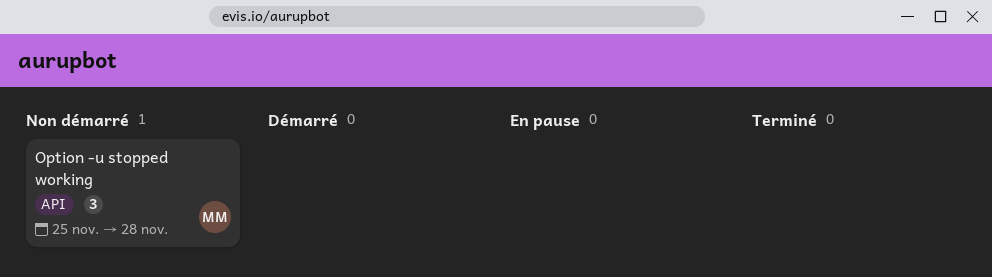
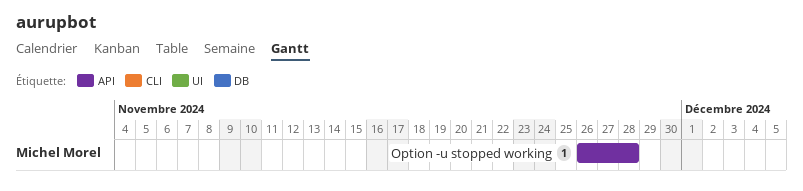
Option -u stopped working, estimate: 3 -> 1
Option -u stopped working, start: Nov 25 -> Nov 26

